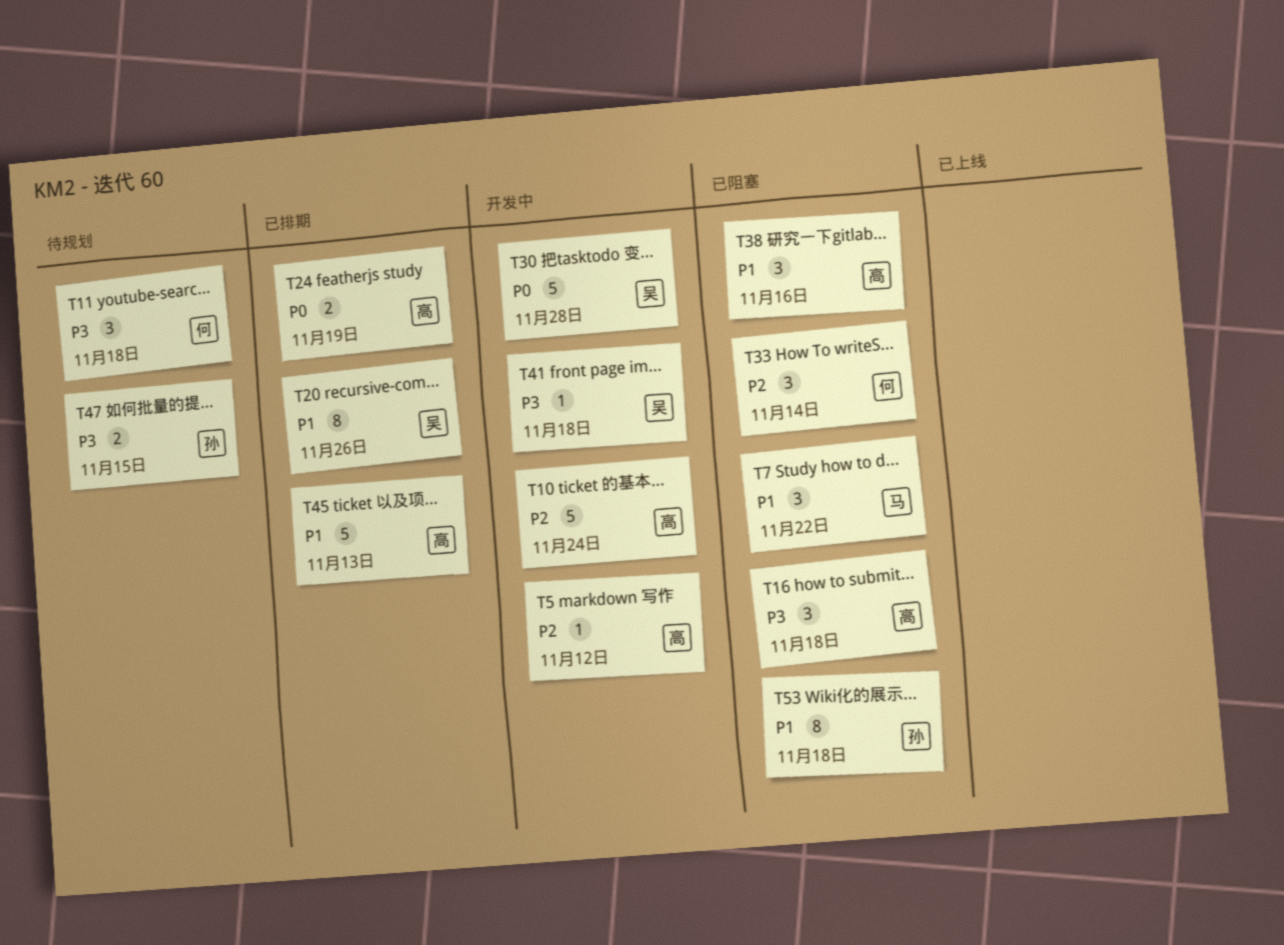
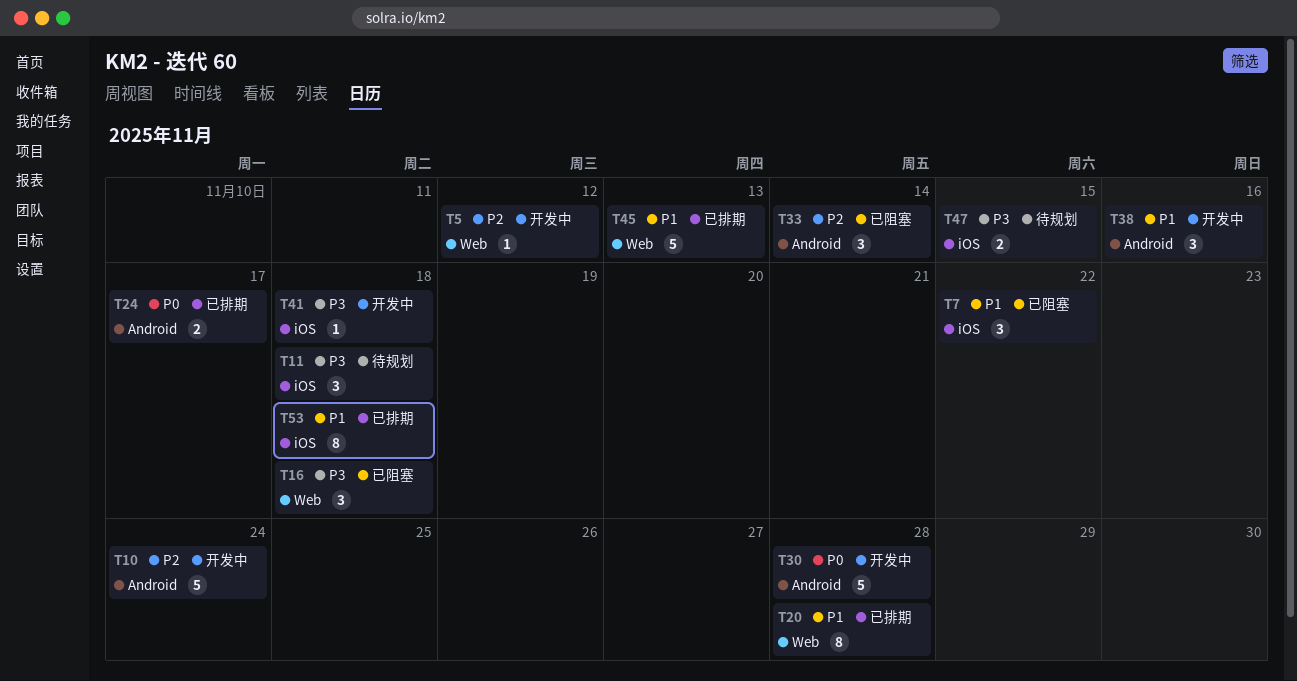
T20, due: Nov 26 -> Nov 28
T24, due: Nov 19 -> Nov 17
T38, status: 已阻塞 -> 开发中
T53, status: 已阻塞 -> 已排期

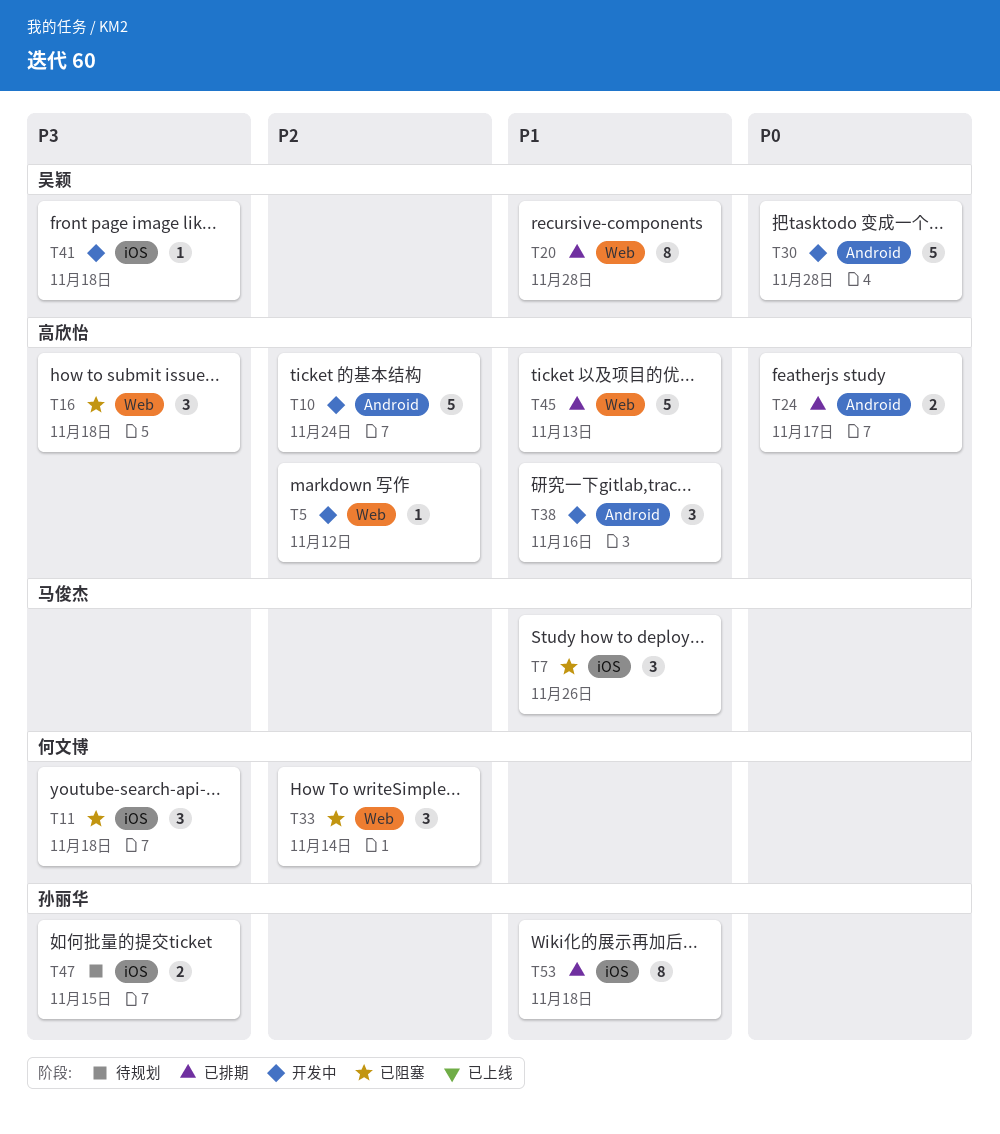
T7, due: Nov 22 -> Nov 26
T11, status: 待规划 -> 已阻塞
T33, label: Android -> Web

